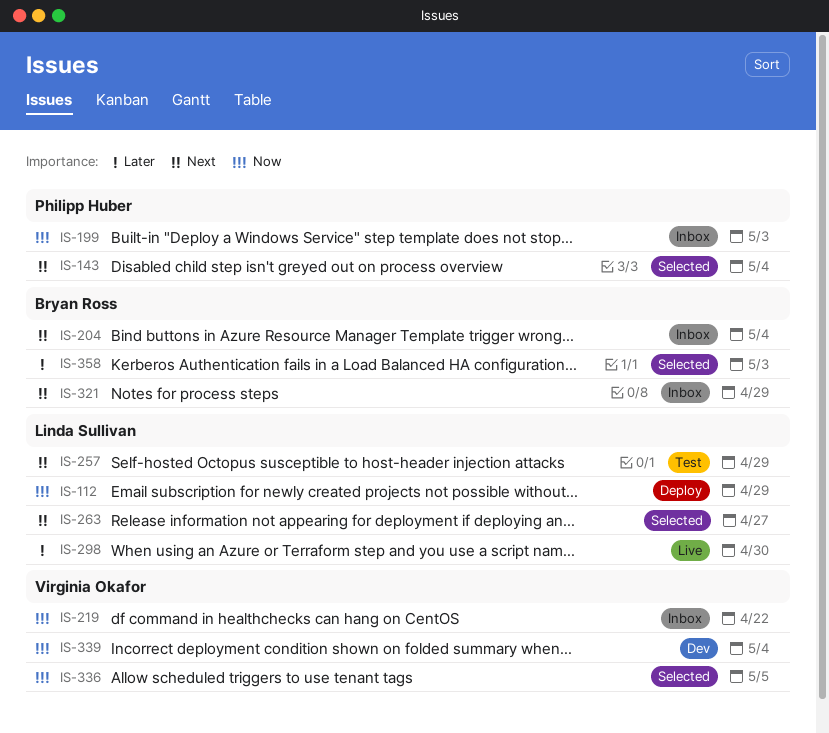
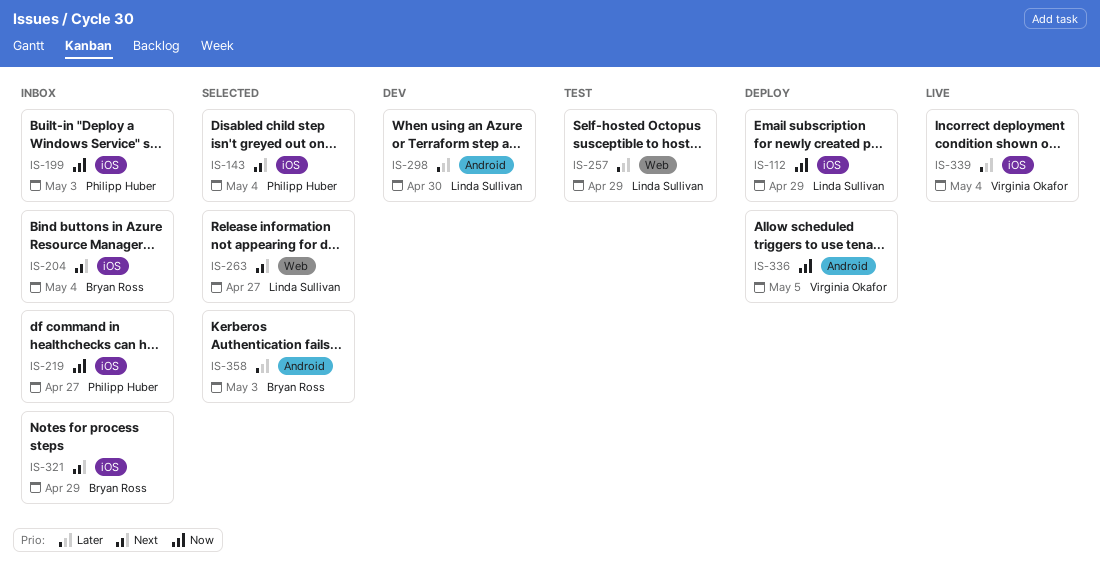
IS-219, owner: Virginia Okafor -> Philipp Huber
IS-219, due: Apr 22 -> Apr 27
IS-257, priority: Next -> Later
IS-298, status: Live -> Dev
IS-336, status: Selected -> Deploy
IS-339, status: Dev -> Live
IS-339, priority: Now -> Later

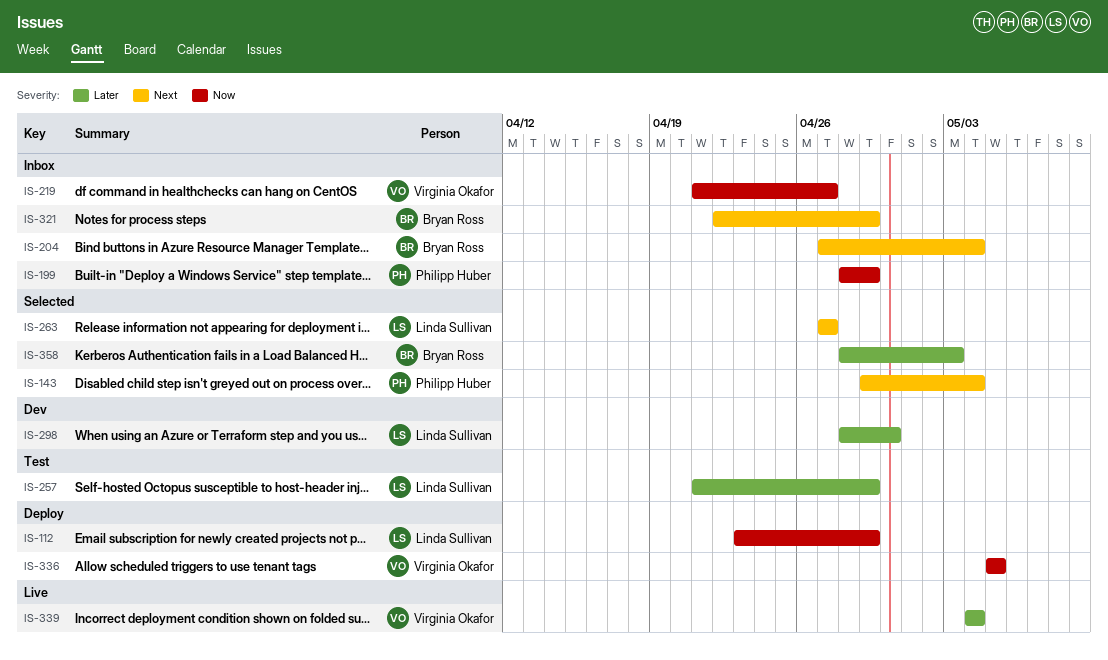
IS-199, due: May 3 -> Apr 29
IS-219, owner: Philipp Huber -> Virginia Okafor

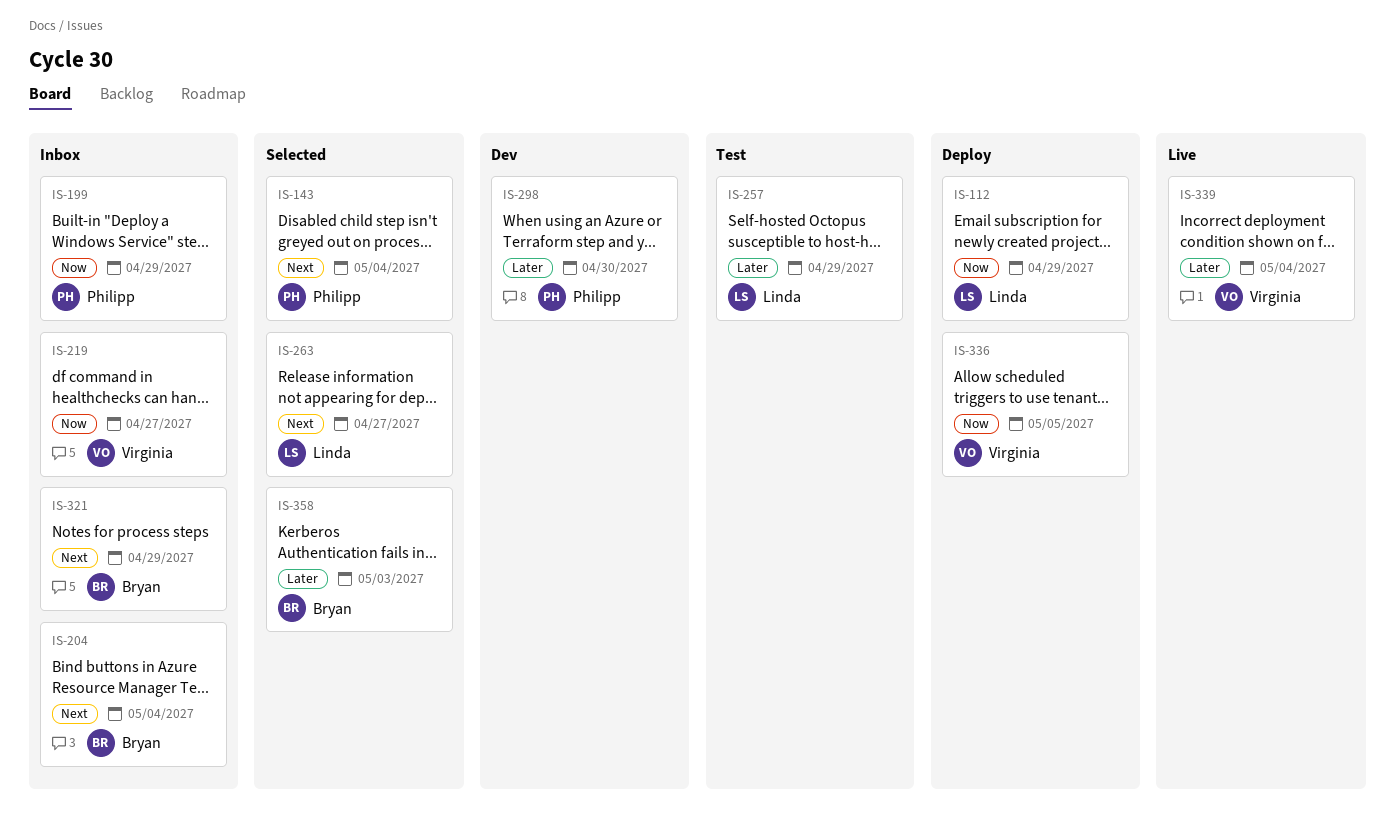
IS-298, owner: Linda Sullivan -> Philipp Huber

